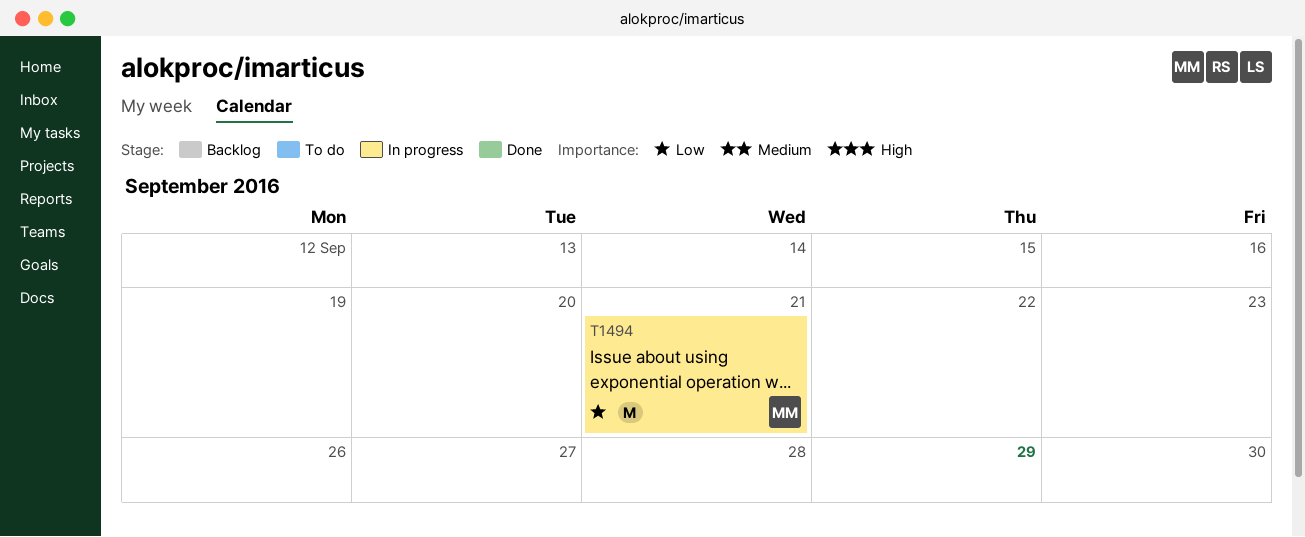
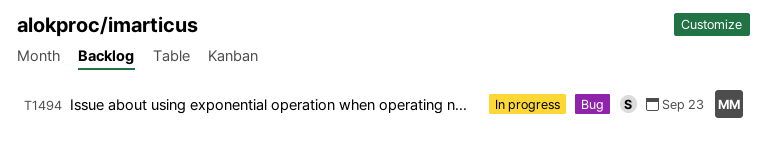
T1494, estimate: M -> S
T1494, due: Sep 21 -> Sep 23

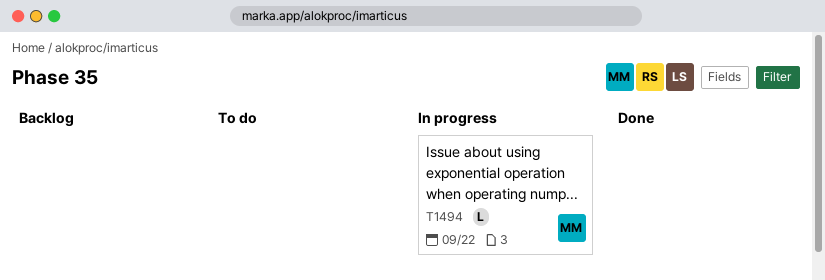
T1494, estimate: S -> L
T1494, due: Sep 23 -> Sep 22

